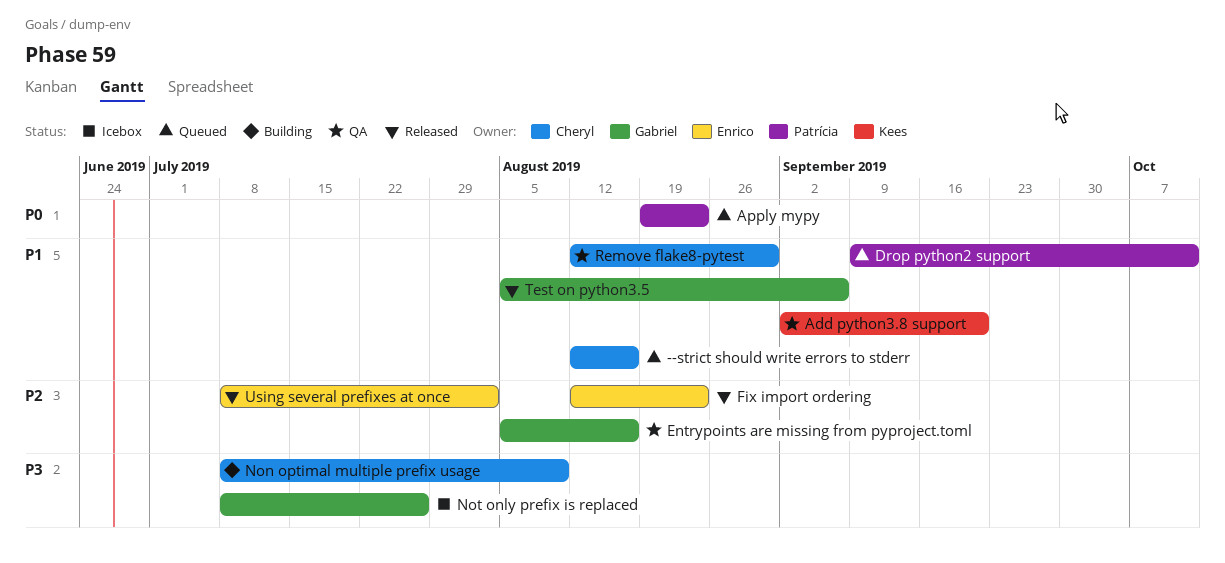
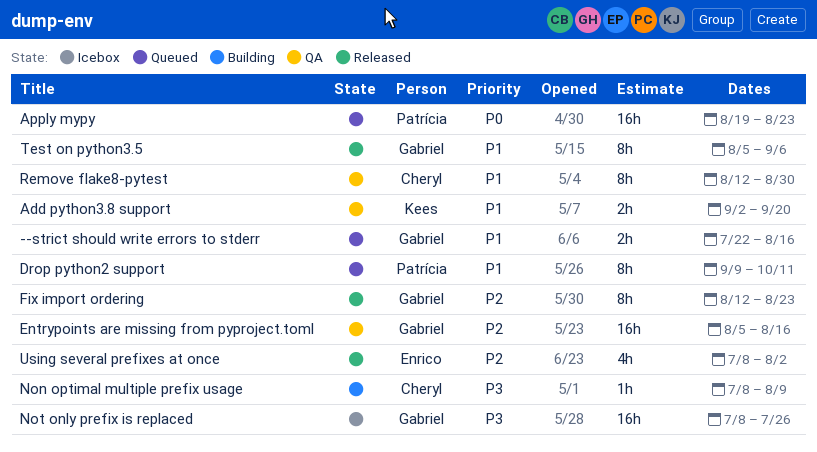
--strict should write errors to stderr, owner: Cheryl -> Gabriel
--strict should write errors to stderr, start: Aug 12 -> Jul 22
Fix import ordering, owner: Enrico -> Gabriel

